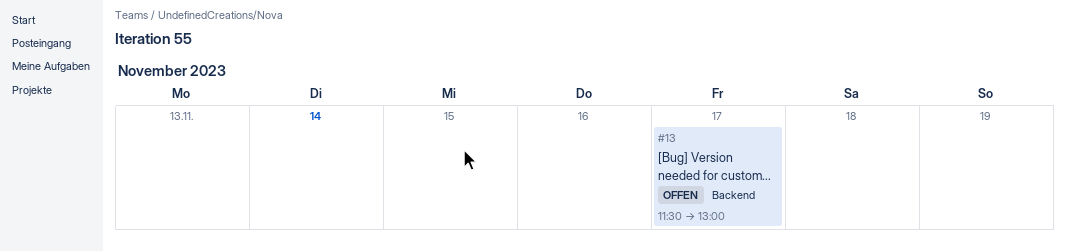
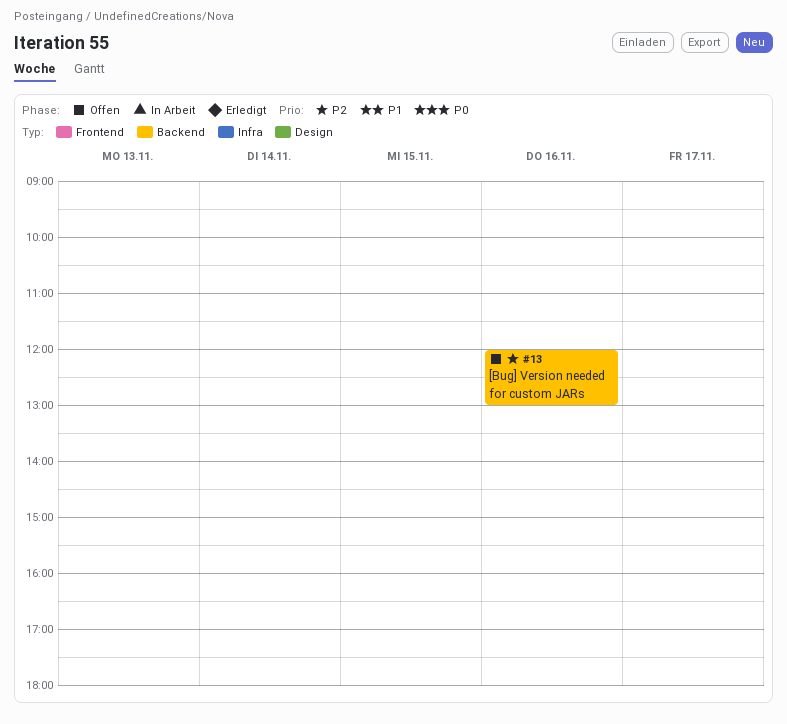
#13, day: Nov 17 -> Nov 16
#13, begins: 11:30 -> 12:00

